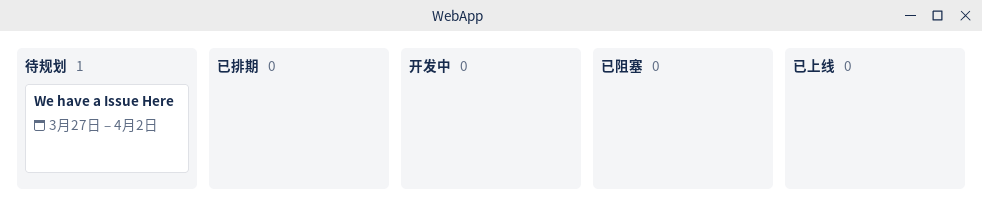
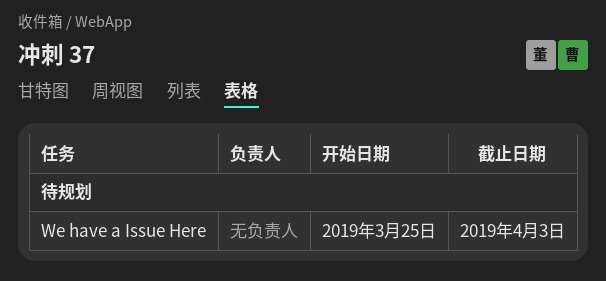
We have a Issue Here, start: Mar 27 -> Mar 25
We have a Issue Here, due: Apr 2 -> Apr 3

